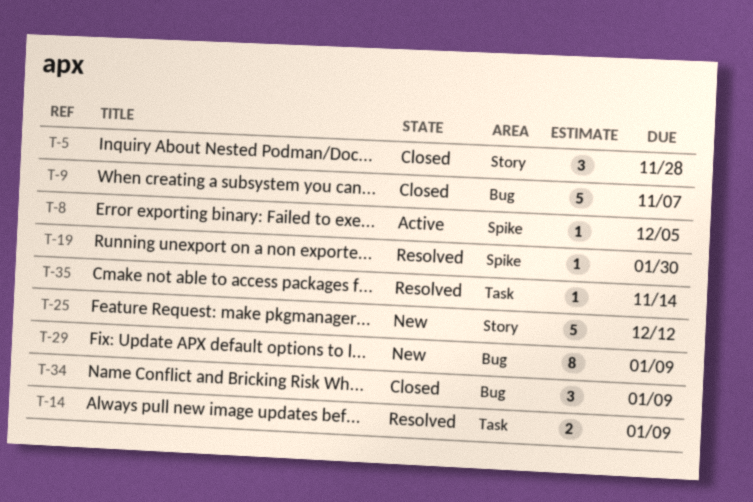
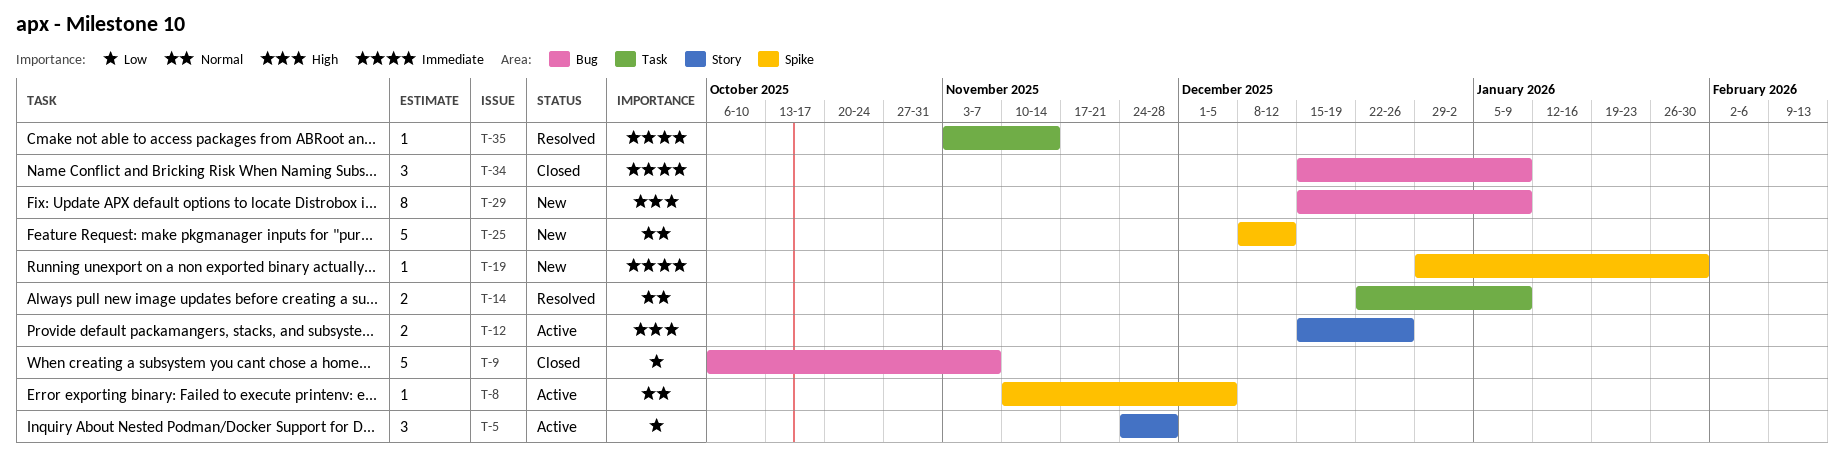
T-5, status: Closed -> Active
T-12: none -> present
T-19, status: Resolved -> New
T-25, label: Story -> Spike

